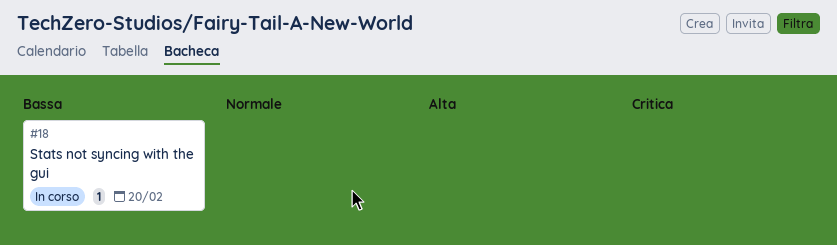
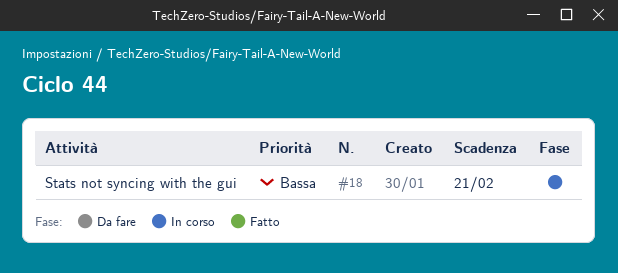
#18, due: Feb 20 -> Feb 21

